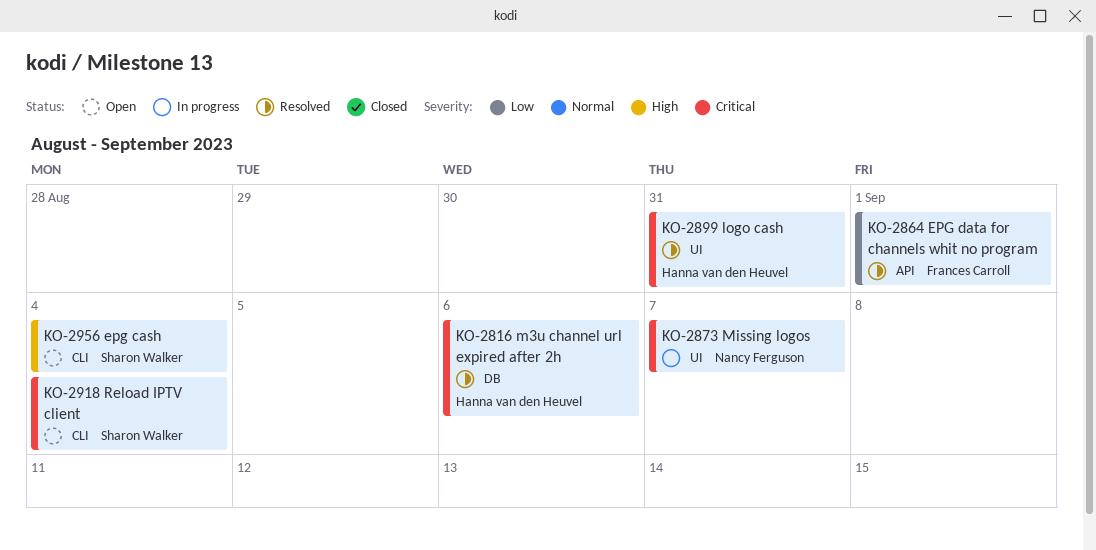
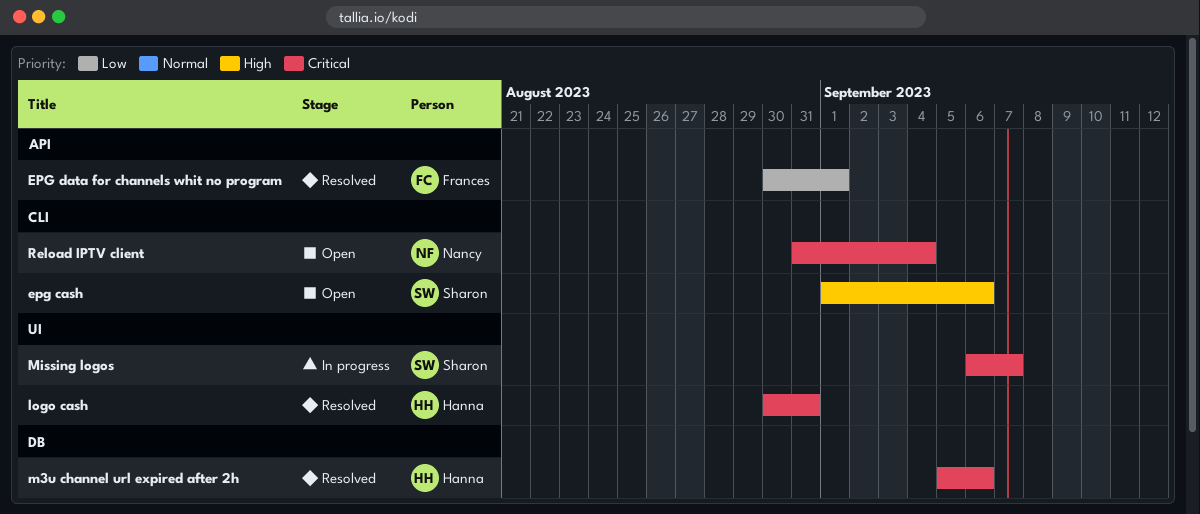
epg cash, due: Sep 4 -> Sep 6
Missing logos, owner: Nancy Ferguson -> Sharon Walker
Reload IPTV client, owner: Sharon Walker -> Nancy Ferguson

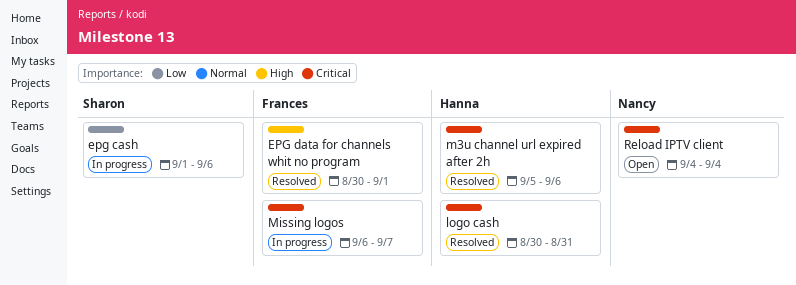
epg cash, status: Open -> In progress
epg cash, priority: High -> Low
EPG data for channels whit no program, priority: Low -> High
Missing logos, owner: Sharon -> Frances
Reload IPTV client, start: Aug 31 -> Sep 4

